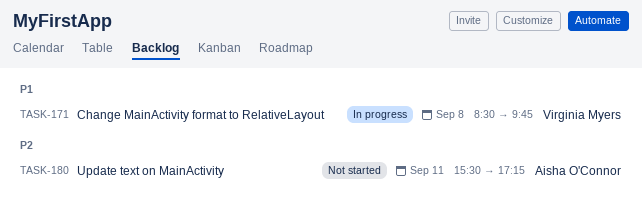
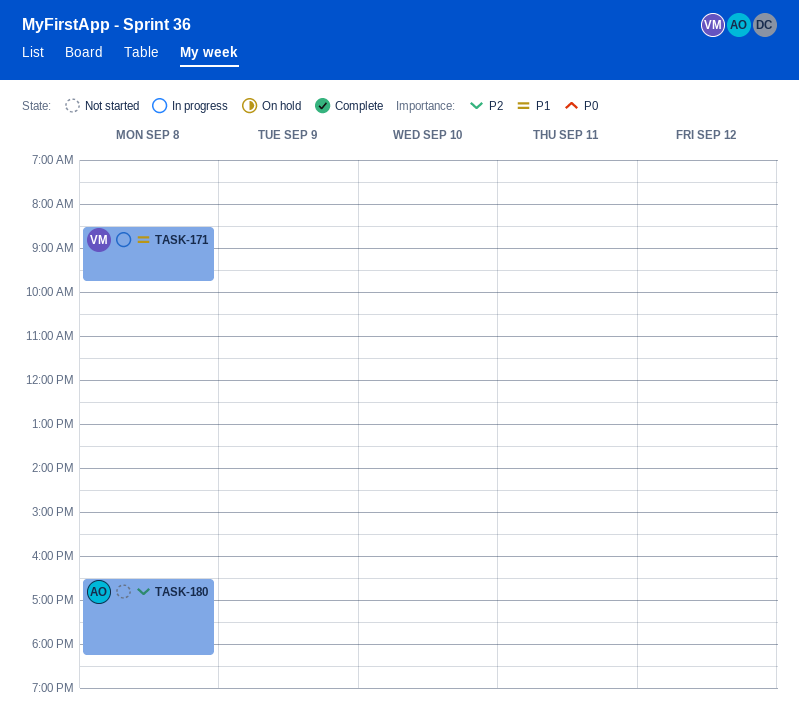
TASK-180, day: Sep 11 -> Sep 8
TASK-180, begins: 15:30 -> 16:30
TASK-180, ends: 17:15 -> 18:15

